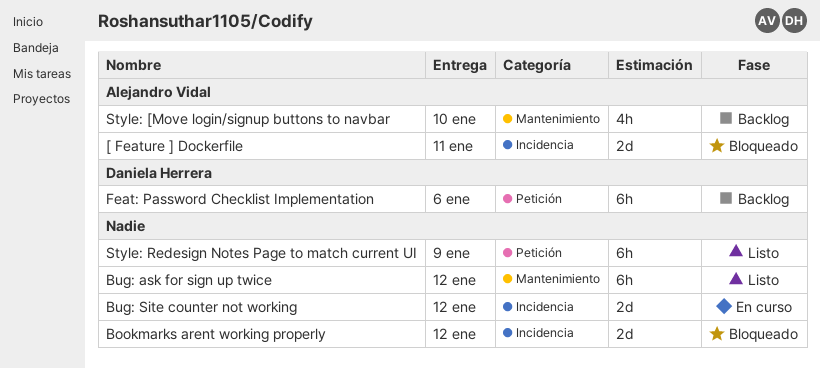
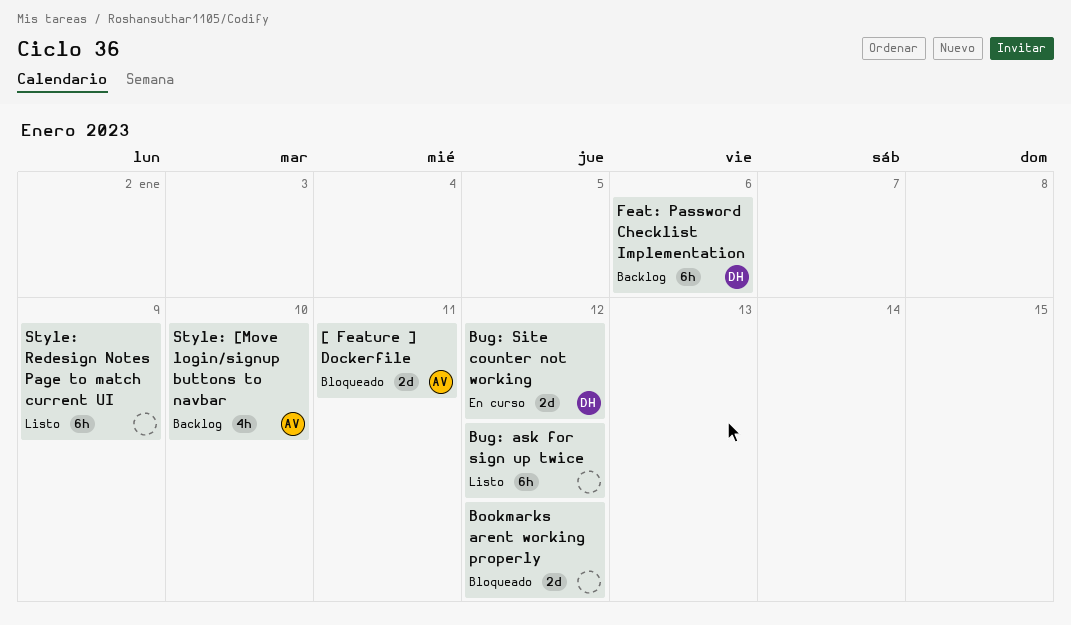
Bug: Site counter not working, owner: none -> Daniela Herrera

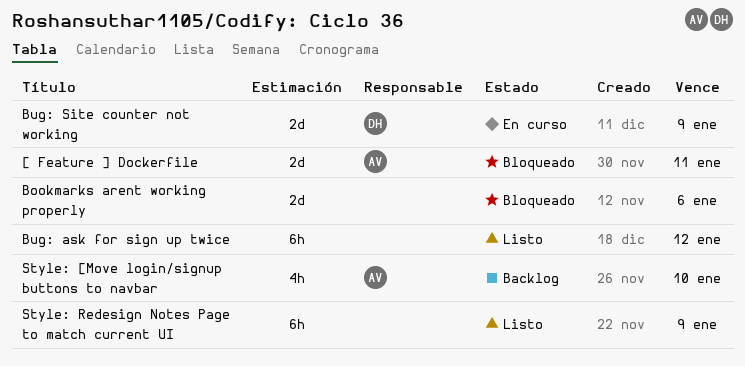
Bookmarks arent working properly, due: Jan 12 -> Jan 6
Bug: Site counter not working, due: Jan 12 -> Jan 9
Feat: Password Checklist Implementation: present -> none

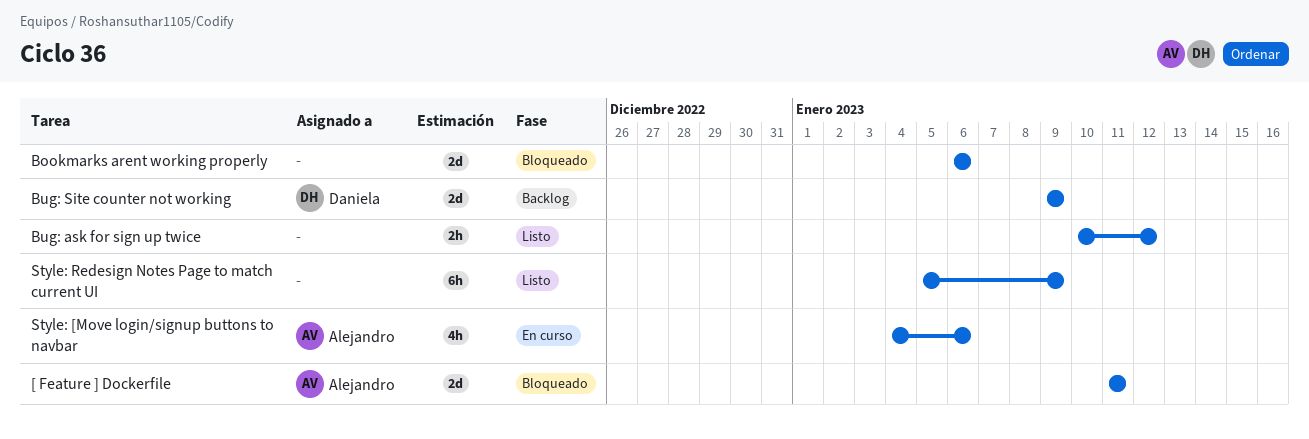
Bug: ask for sign up twice, estimate: 6h -> 2h
Bug: Site counter not working, status: En curso -> Backlog
Style: [Move login/signup buttons to navbar, status: Backlog -> En curso
Style: [Move login/signup buttons to navbar, due: Jan 10 -> Jan 6

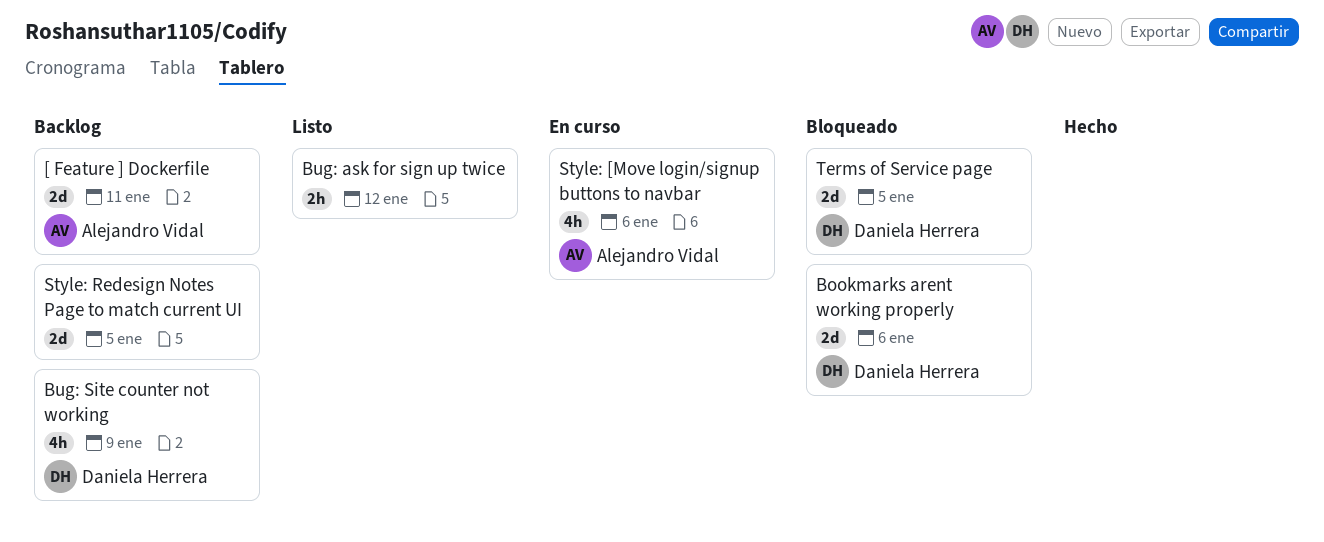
[ Feature ] Dockerfile, status: Bloqueado -> Backlog
Bookmarks arent working properly, owner: none -> Daniela Herrera
Bug: Site counter not working, estimate: 2d -> 4h
Style: Redesign Notes Page to match current UI, status: Listo -> Backlog
Style: Redesign Notes Page to match current UI, estimate: 6h -> 2d
Style: Redesign Notes Page to match current UI, due: Jan 9 -> Jan 5
Terms of Service page: none -> present

